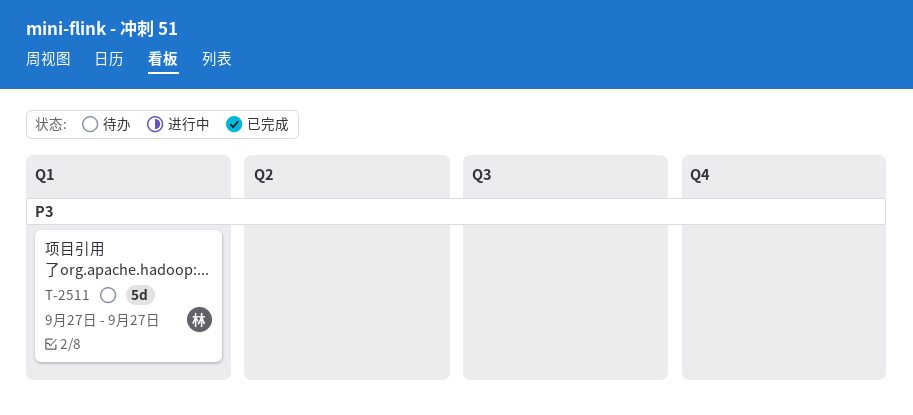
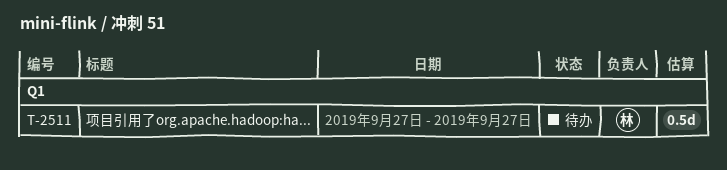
T-2511, estimate: 5d -> 0.5d

